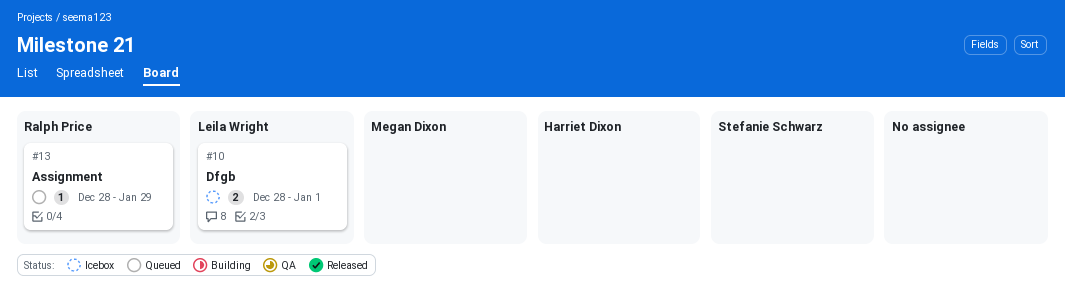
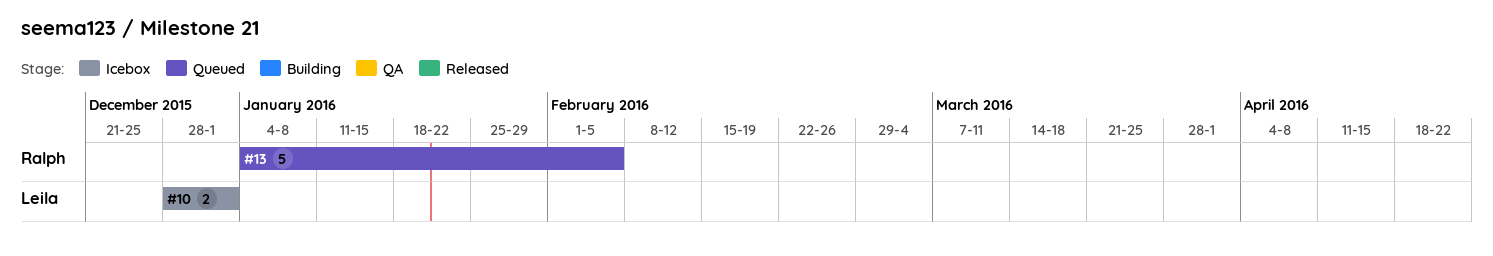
#13, estimate: 1 -> 5
#13, start: Dec 28 -> Jan 4
#13, due: Jan 29 -> Feb 5

